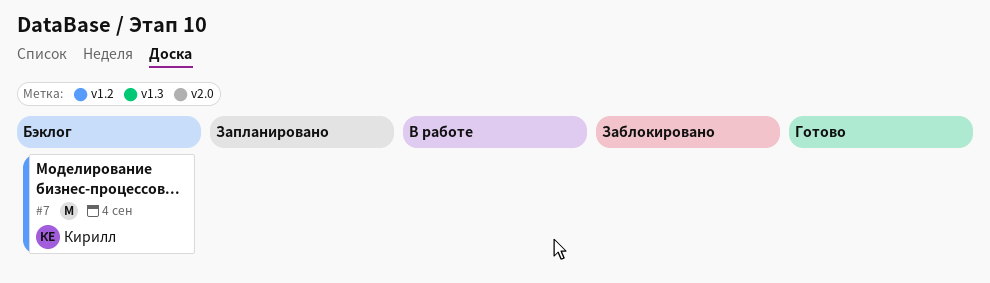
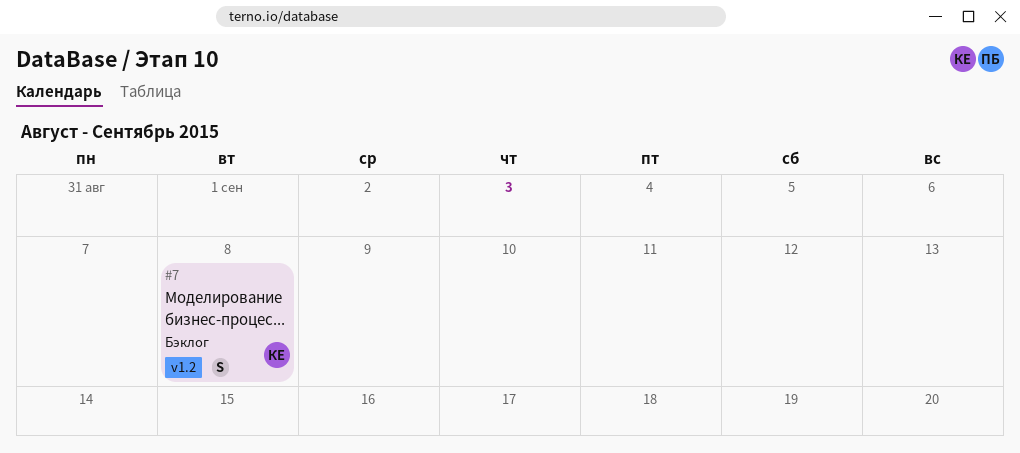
#7, estimate: M -> S
#7, due: Sep 4 -> Sep 8

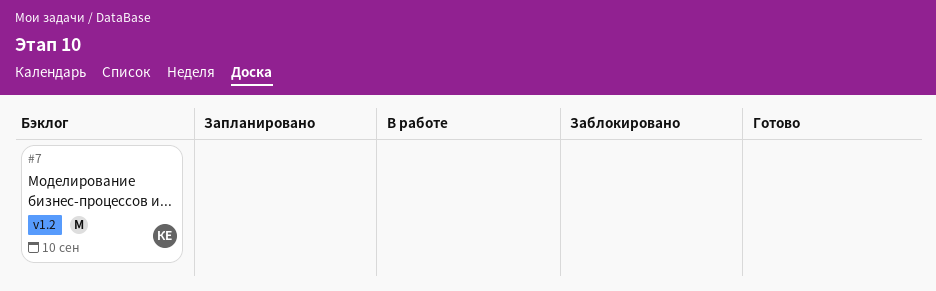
#7, estimate: S -> M
#7, due: Sep 8 -> Sep 10

